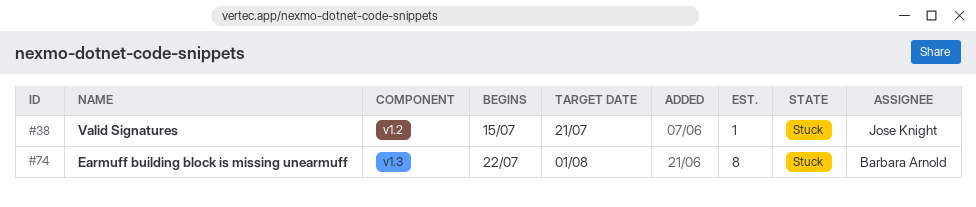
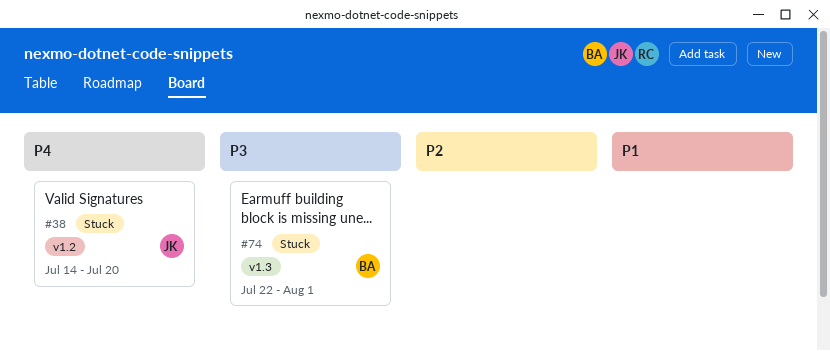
#38, start: Jul 15 -> Jul 14
#38, due: Jul 21 -> Jul 20

